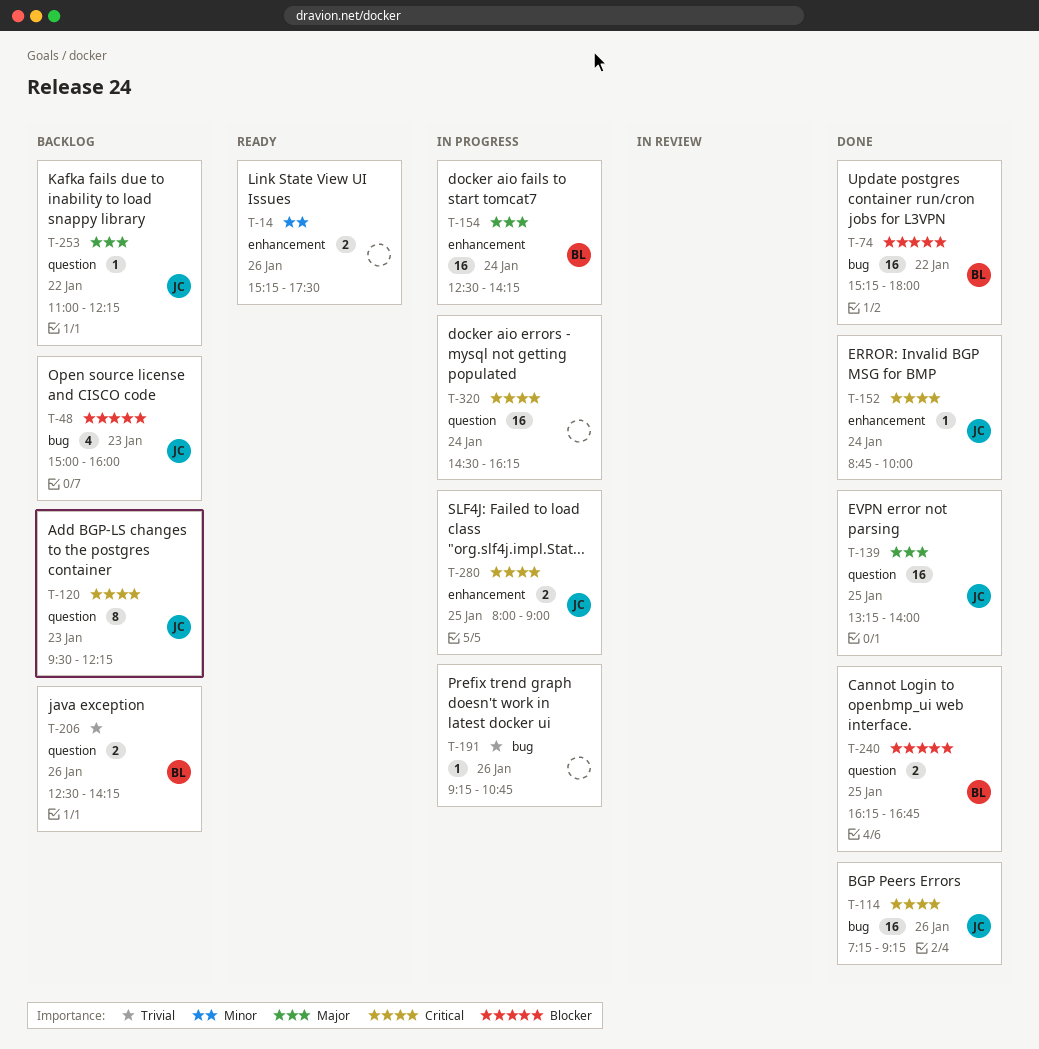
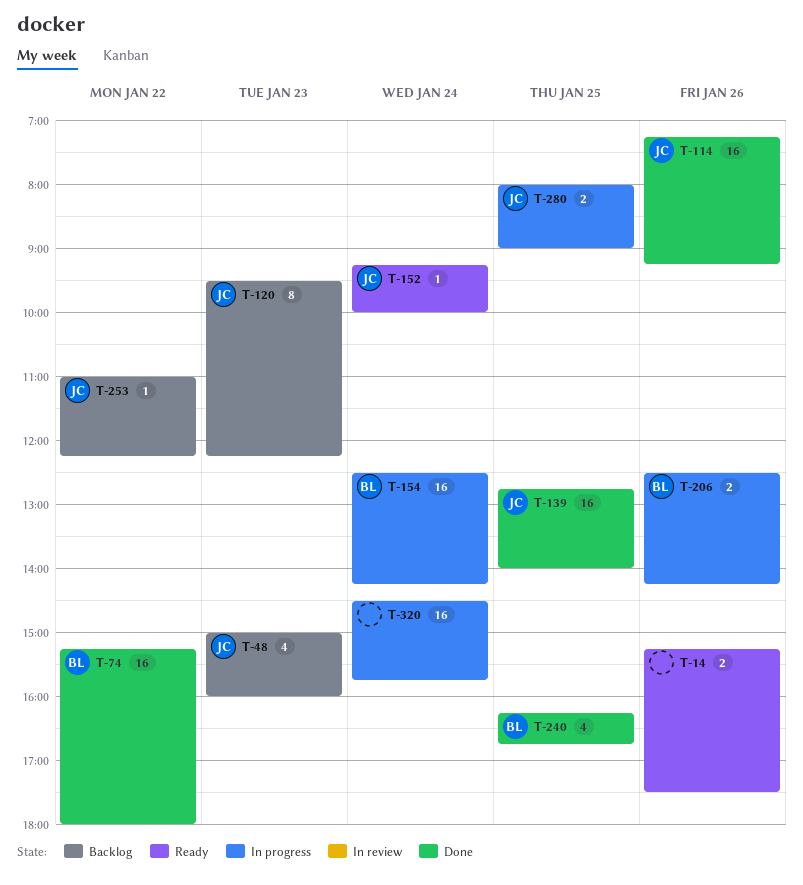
T-139, begins: 13:15 -> 12:45
T-152, status: Done -> Ready
T-152, begins: 08:45 -> 09:15
T-191: present -> none
T-206, status: Backlog -> In progress
T-240, estimate: 2 -> 4
T-320, ends: 16:15 -> 15:45

